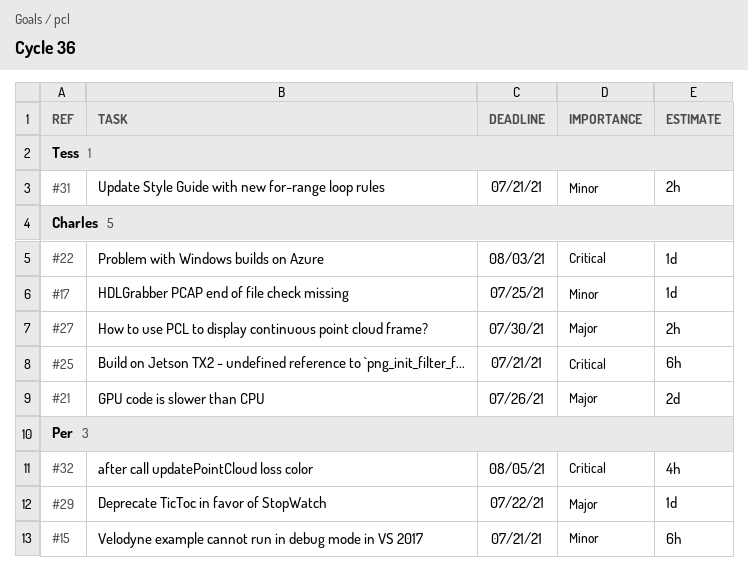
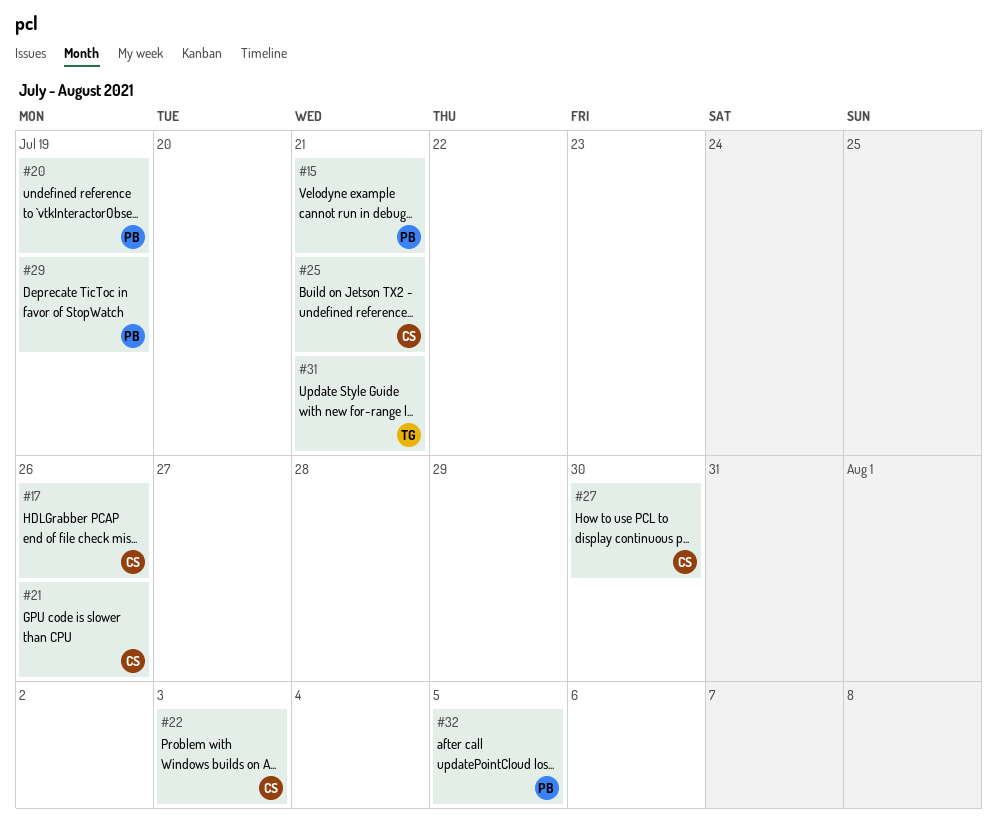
#17, due: Jul 25 -> Jul 26
#20: none -> present
#29, due: Jul 22 -> Jul 19

